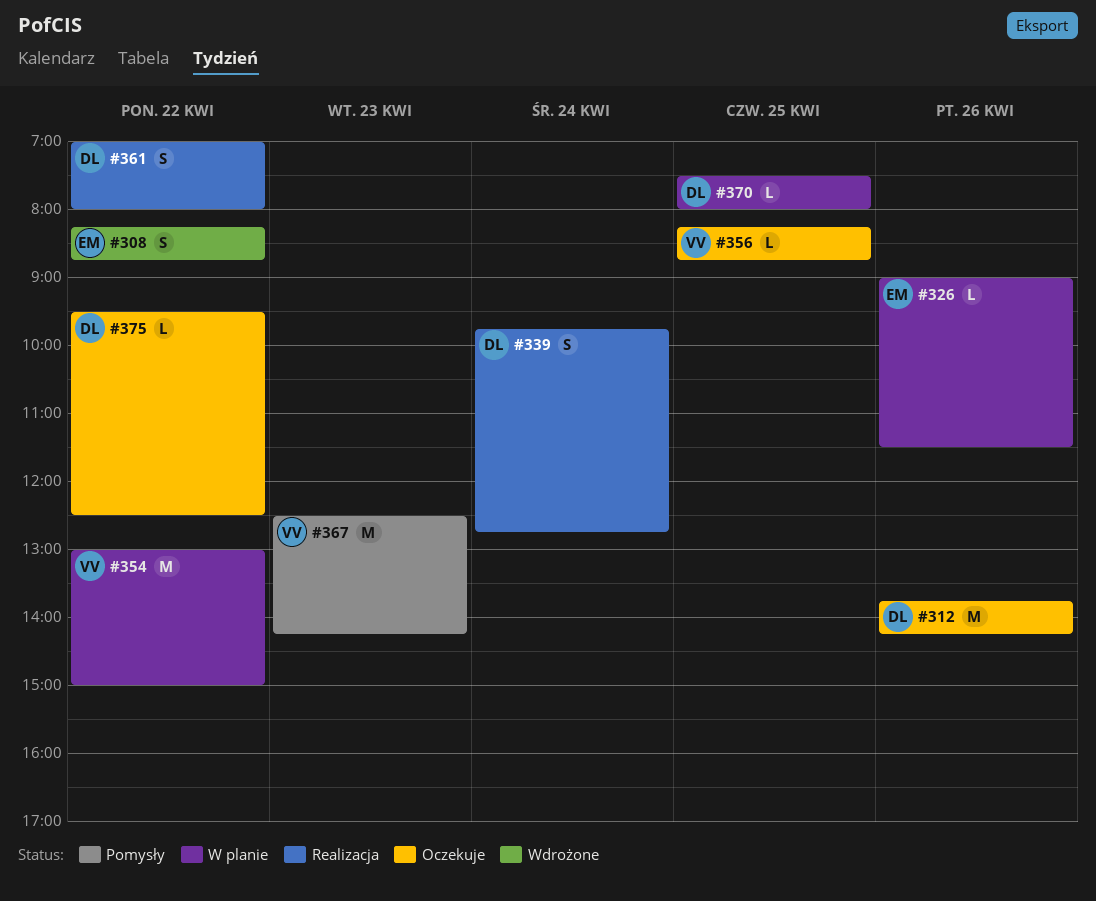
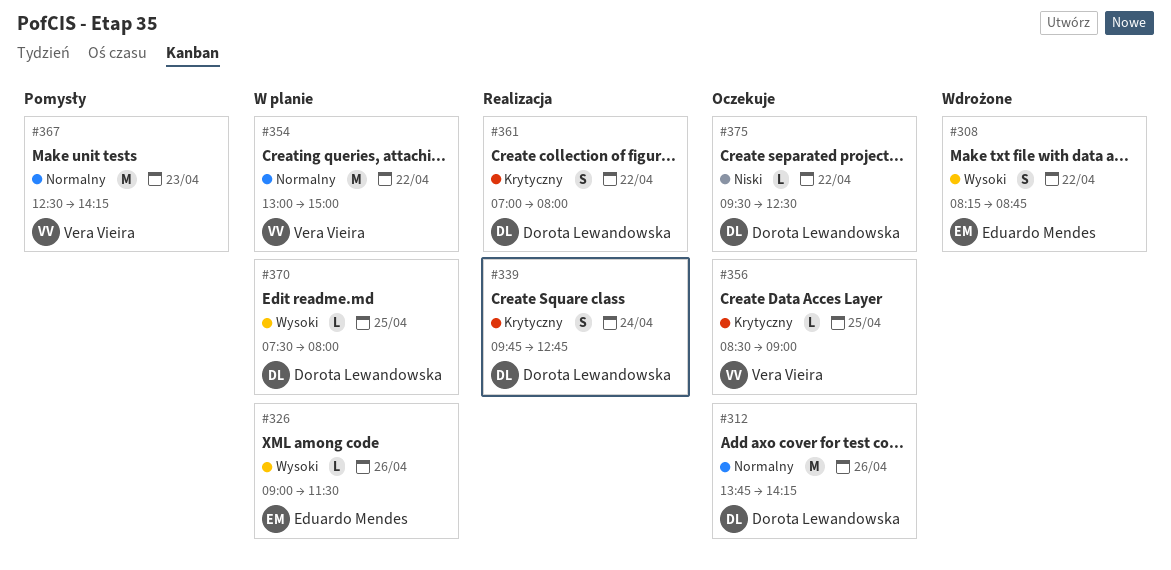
#356, begins: 08:15 -> 08:30
#356, ends: 08:45 -> 09:00

